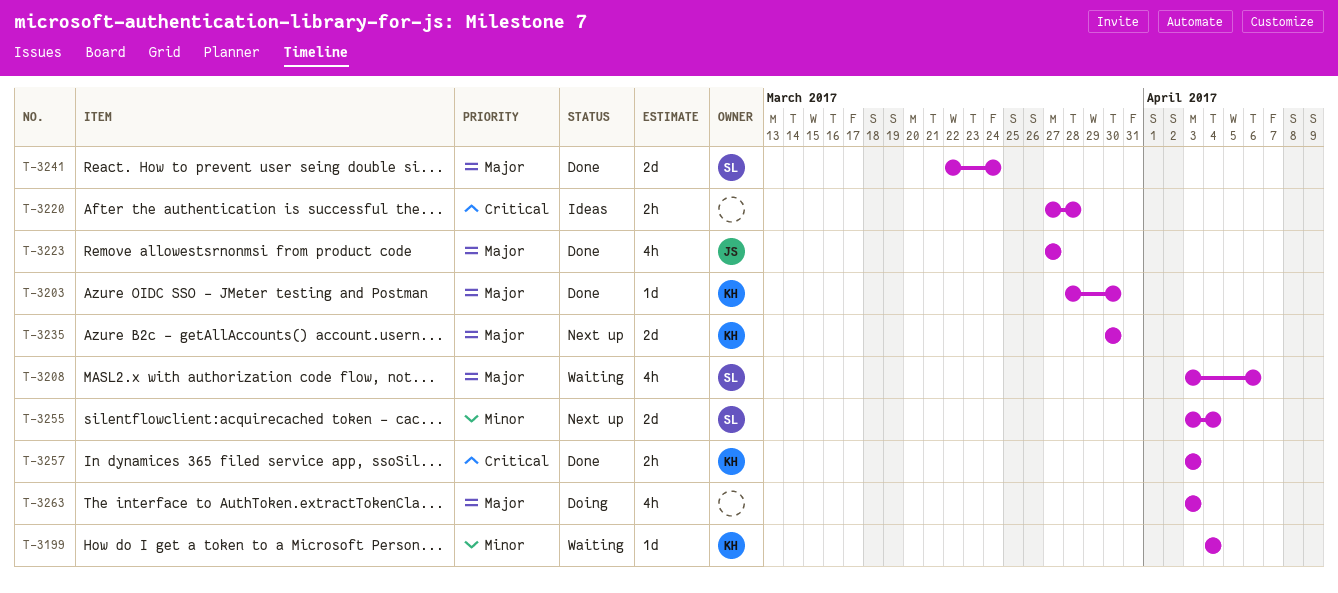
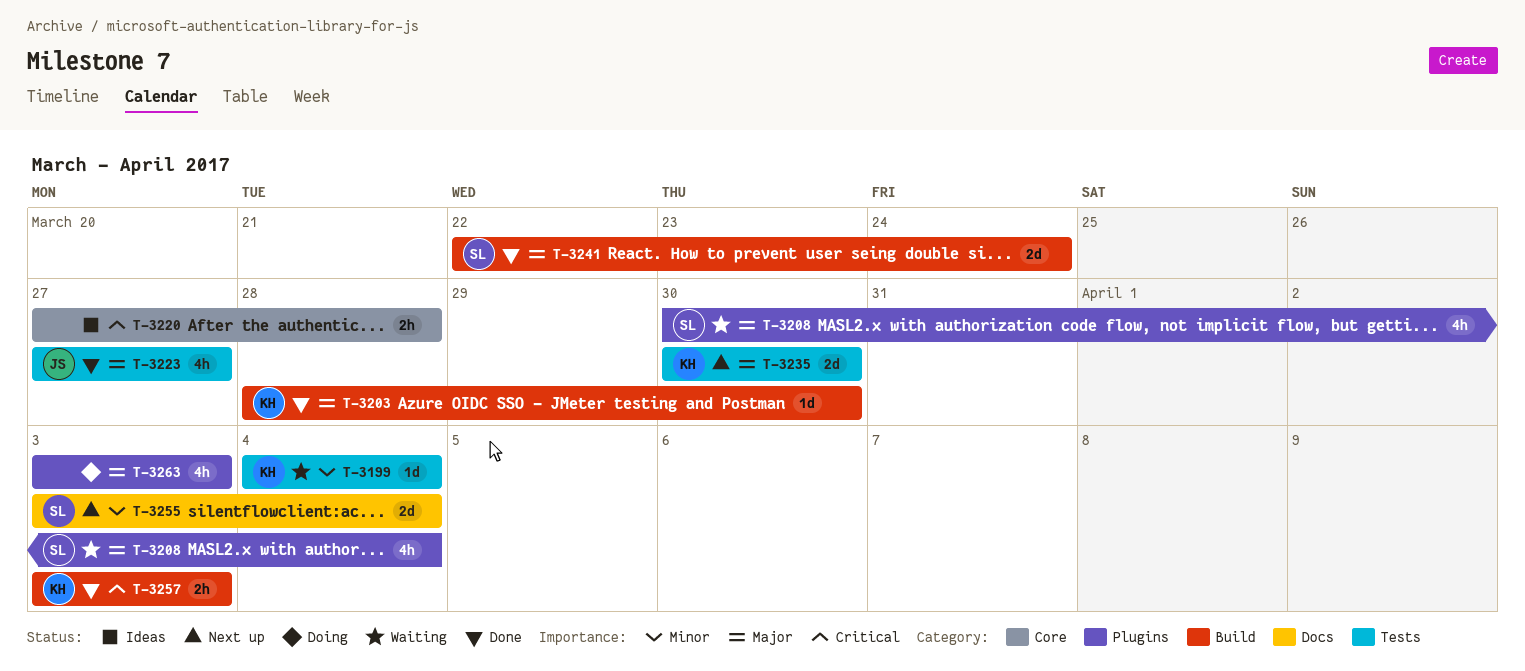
T-3208, start: Apr 3 -> Mar 30
T-3208, due: Apr 6 -> Apr 4

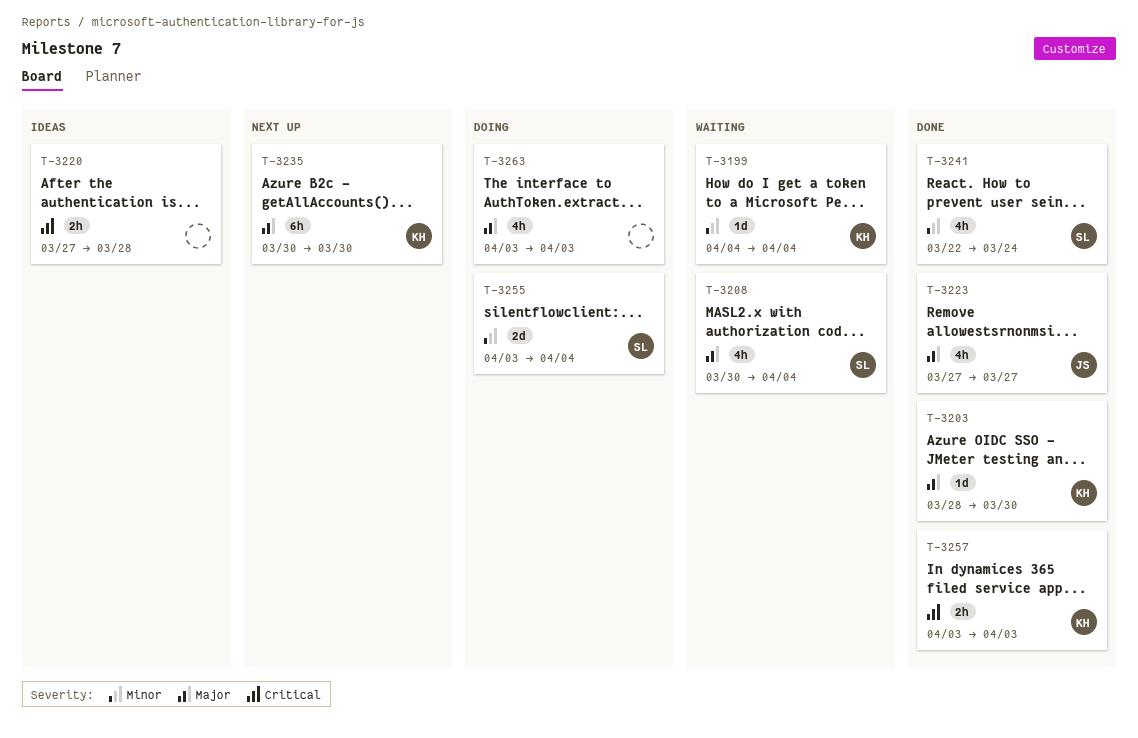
T-3235, estimate: 2d -> 6h
T-3241, priority: Major -> Minor
T-3241, estimate: 2d -> 4h
T-3255, status: Next up -> Doing

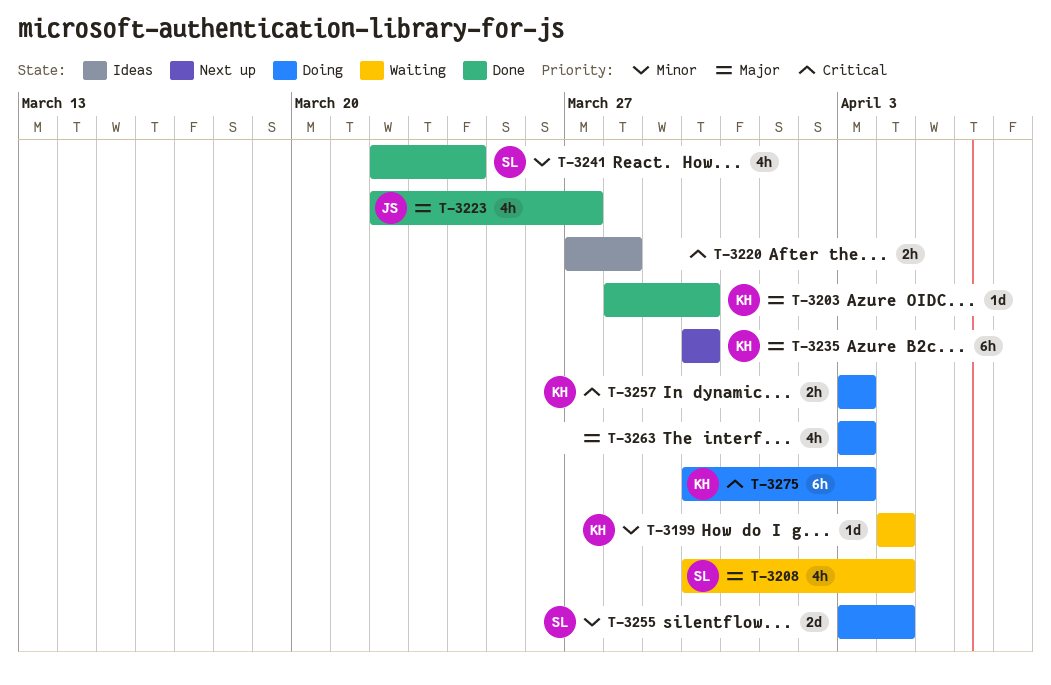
T-3223, start: Mar 27 -> Mar 22
T-3257, status: Done -> Doing
T-3275: none -> present

